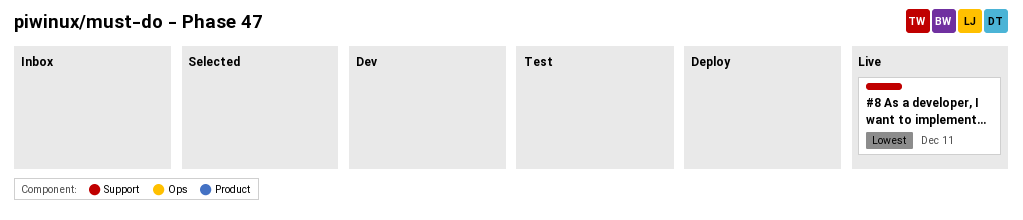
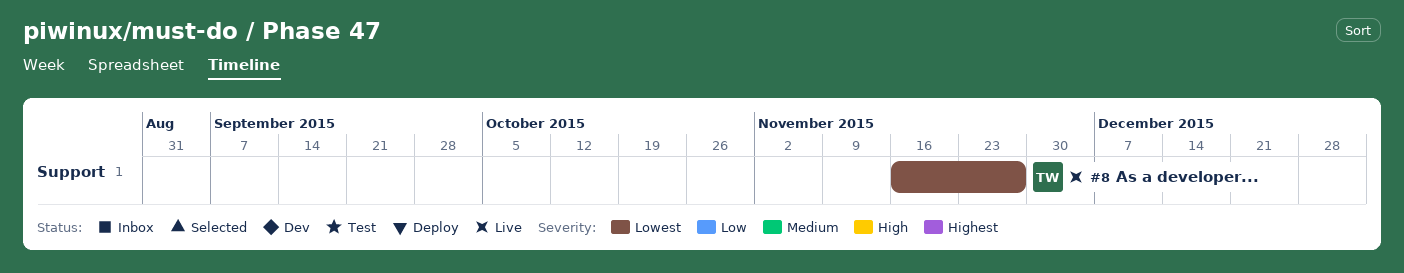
#8, due: Dec 11 -> Nov 27

